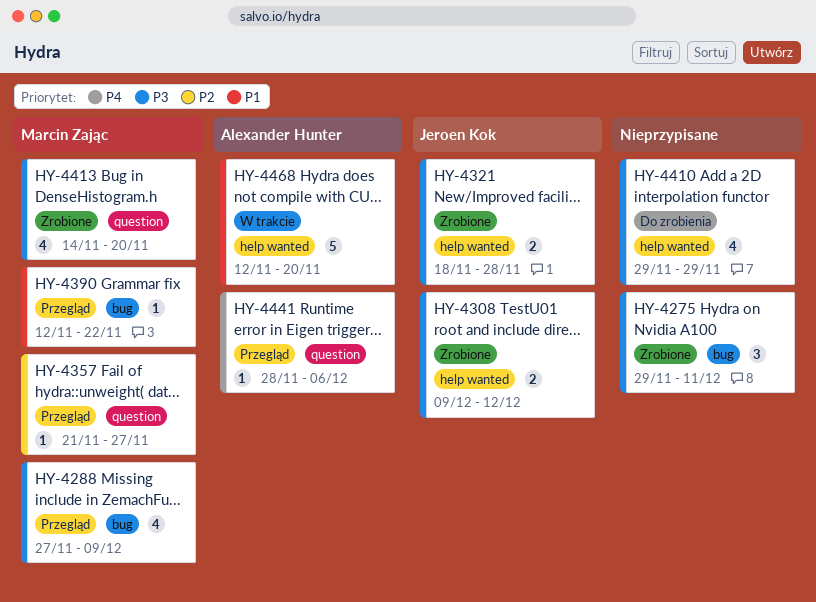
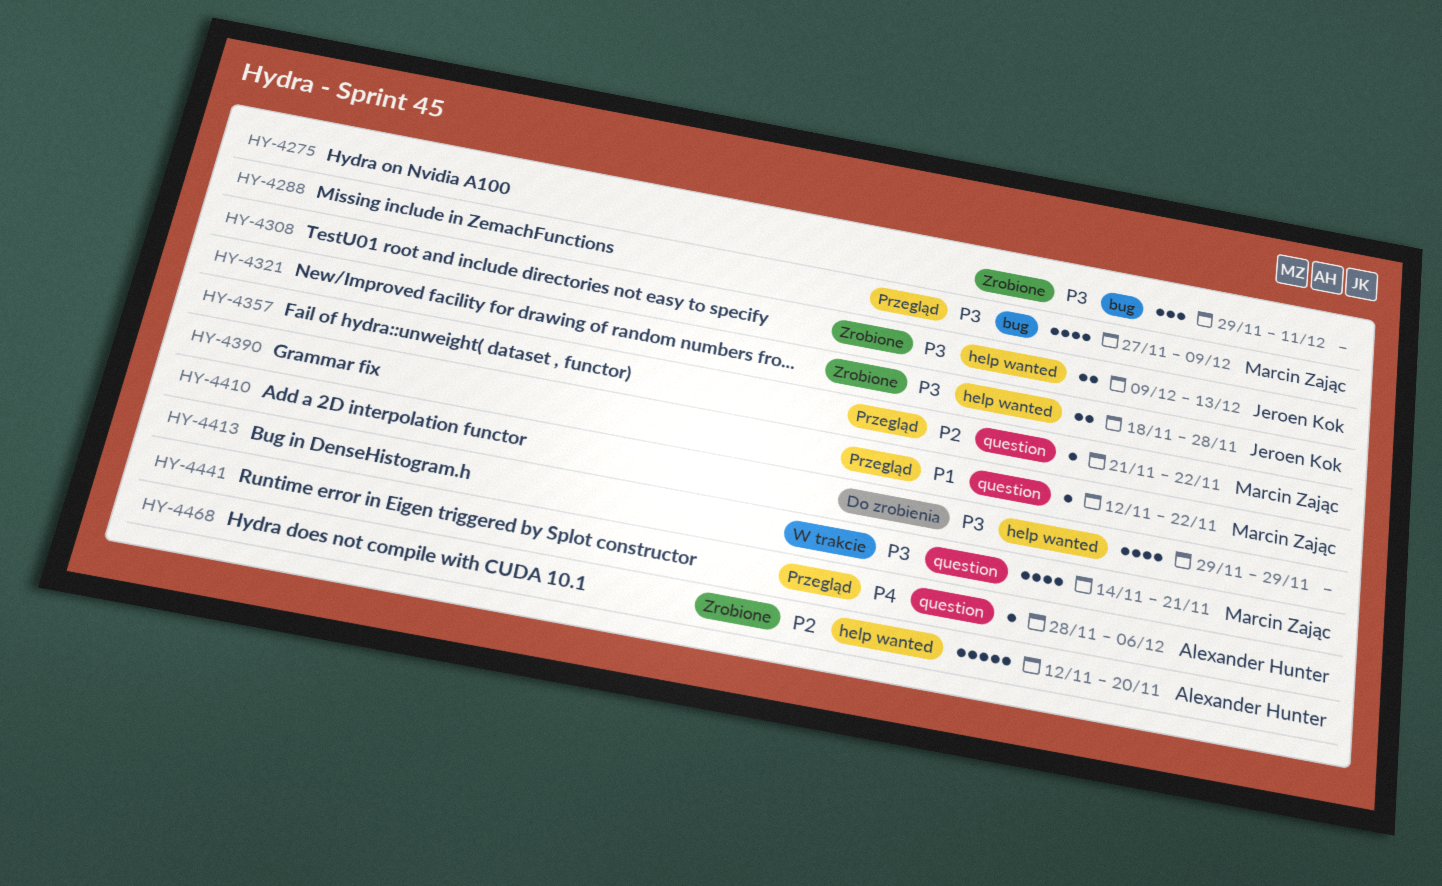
HY-4308, due: Dec 12 -> Dec 13
HY-4357, due: Nov 27 -> Nov 22
HY-4390, label: bug -> question
HY-4413, status: Zrobione -> W trakcie
HY-4413, due: Nov 20 -> Nov 21
HY-4468, status: W trakcie -> Zrobione
HY-4468, priority: P1 -> P2

